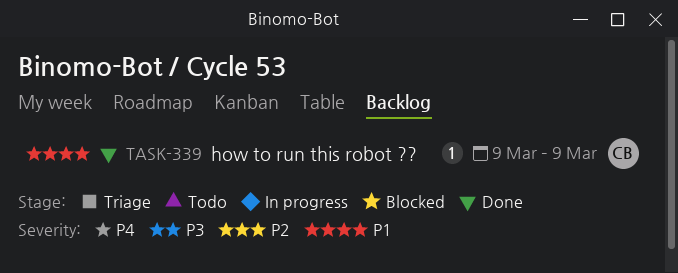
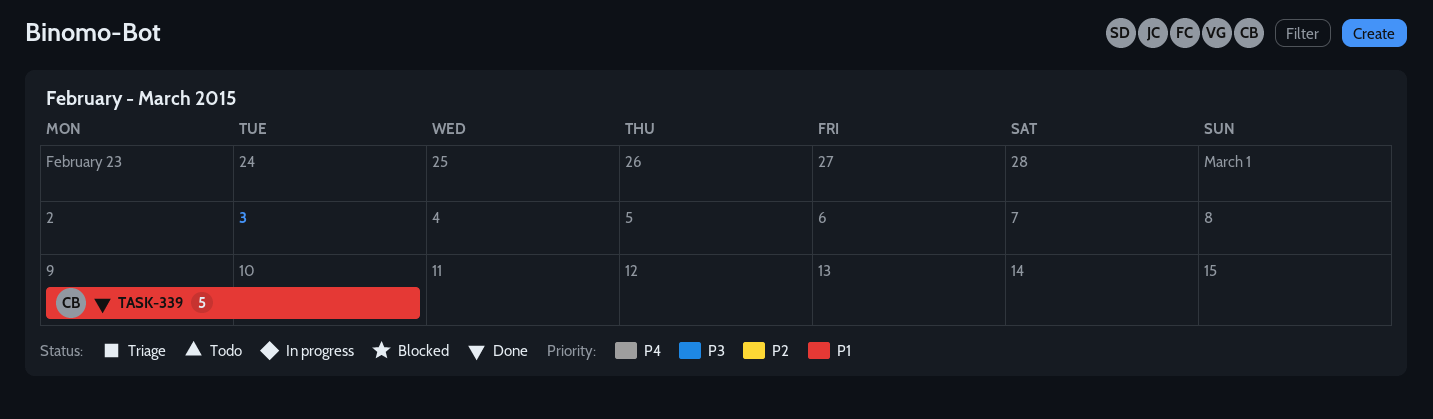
TASK-339, estimate: 1 -> 5
TASK-339, due: Mar 9 -> Mar 10

